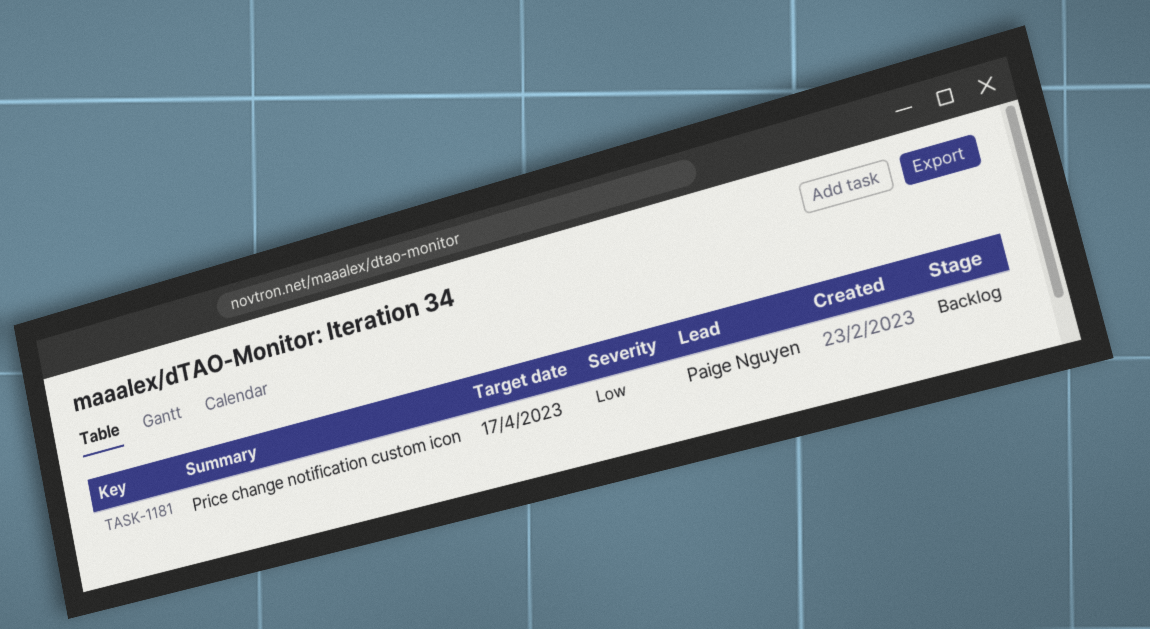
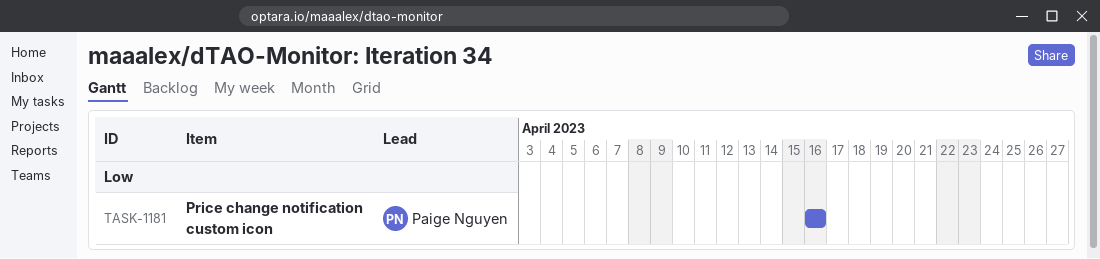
TASK-1181, due: Apr 17 -> Apr 16

